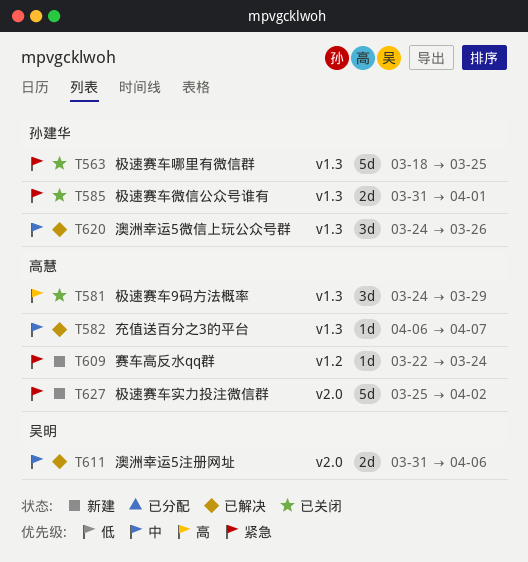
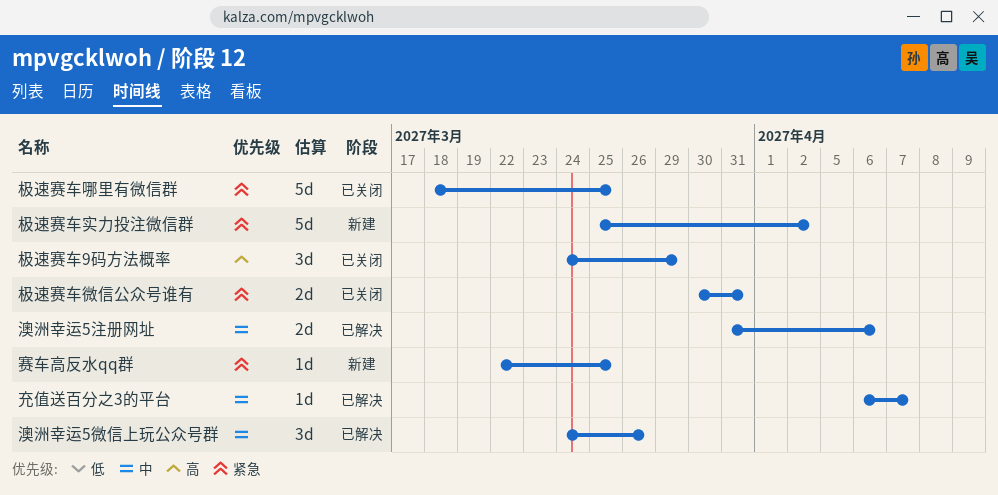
极速赛车微信公众号谁有, start: Mar 31 -> Mar 30
极速赛车微信公众号谁有, due: Apr 1 -> Mar 31
赛车高反水qq群, due: Mar 24 -> Mar 25

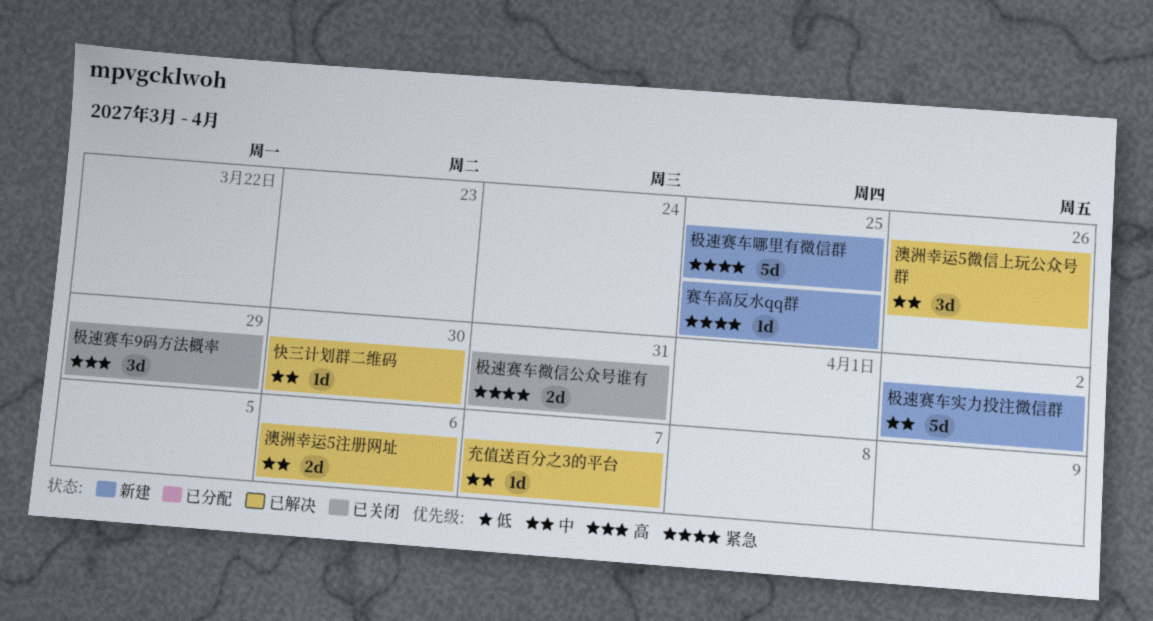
快三计划群二维码: none -> present
极速赛车哪里有微信群, status: 已关闭 -> 新建
极速赛车实力投注微信群, priority: 紧急 -> 中

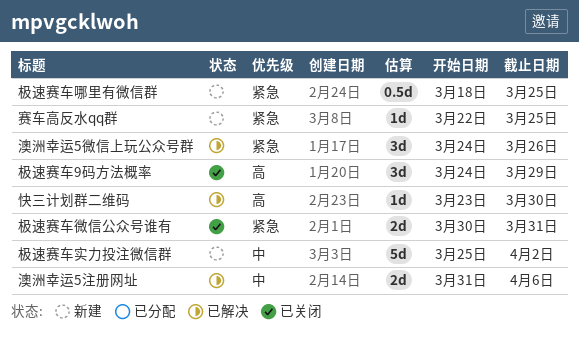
充值送百分之3的平台: present -> none
快三计划群二维码, priority: 中 -> 高
极速赛车哪里有微信群, estimate: 5d -> 0.5d
澳洲幸运5微信上玩公众号群, priority: 中 -> 紧急

